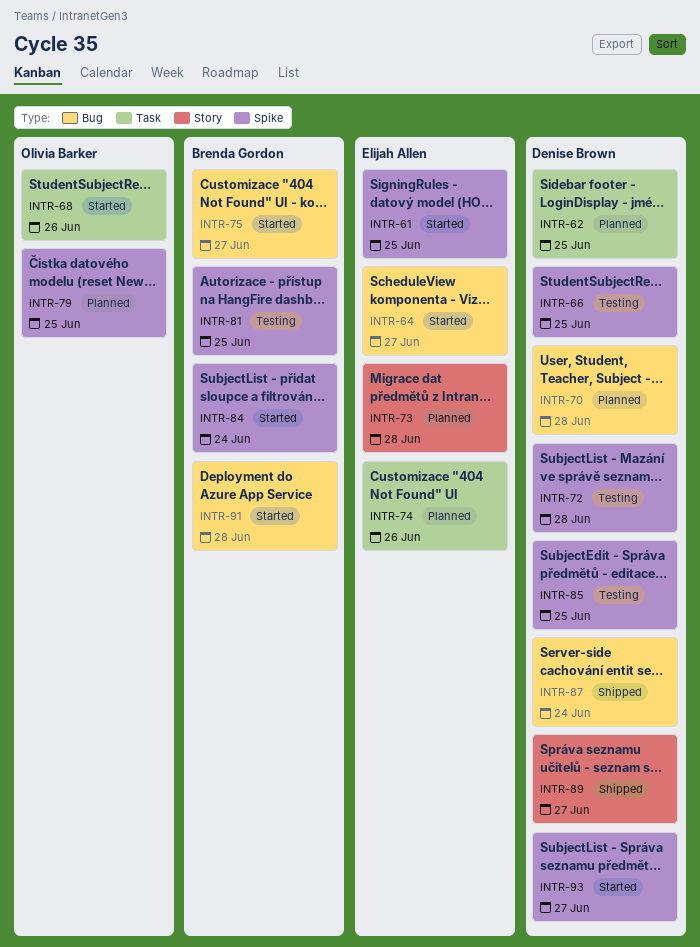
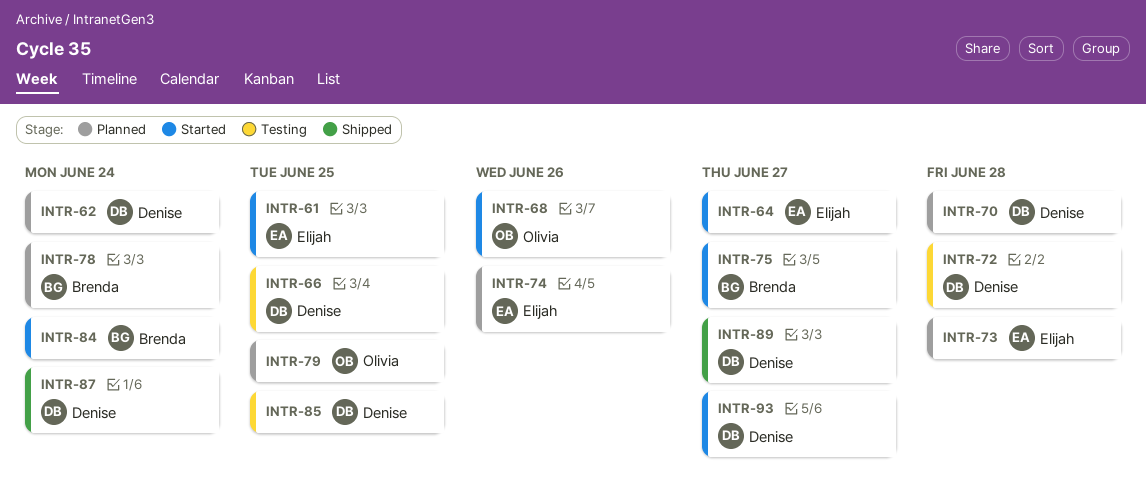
INTR-62, due: Jun 25 -> Jun 24
INTR-78: none -> present
INTR-81: present -> none
INTR-91: present -> none

